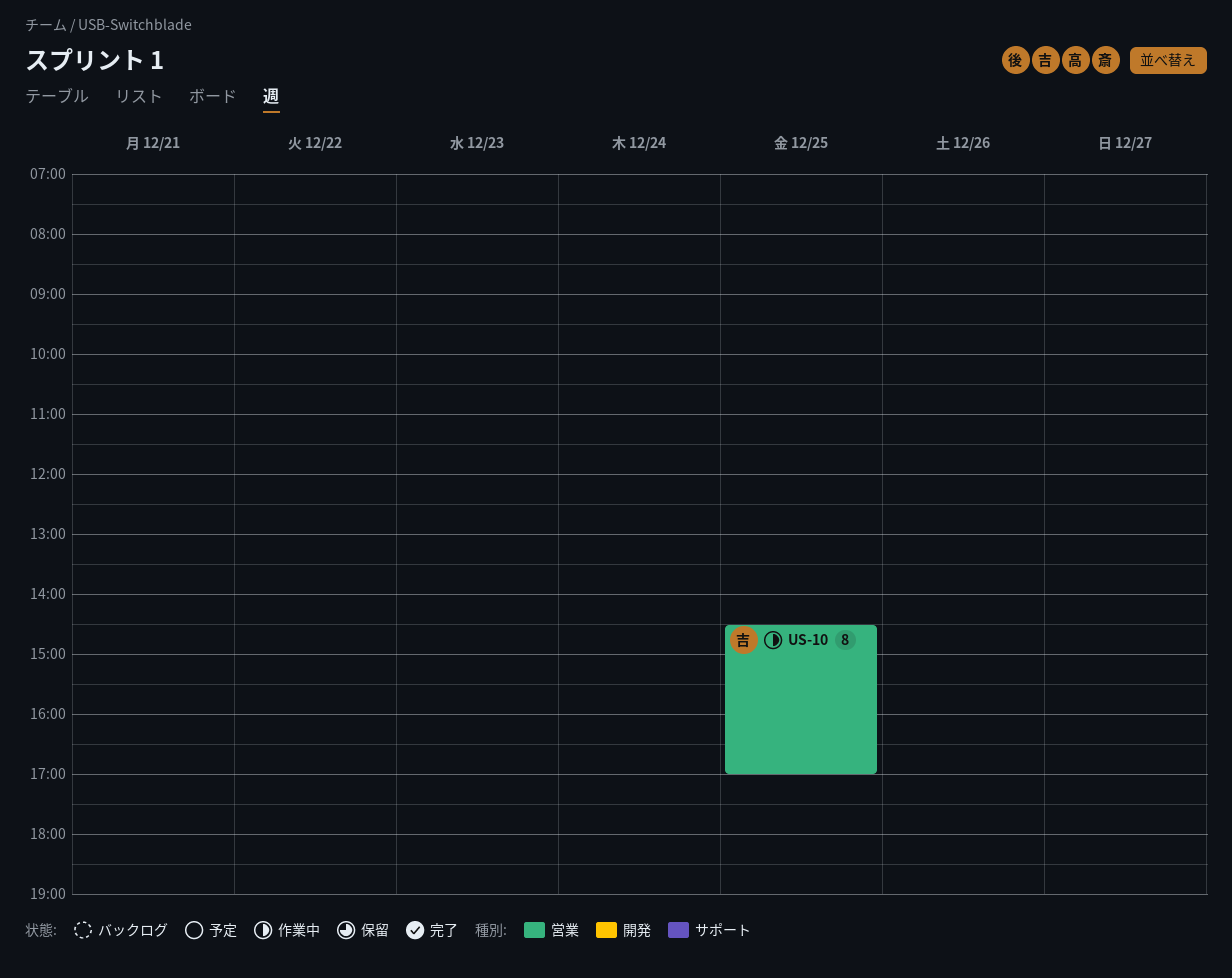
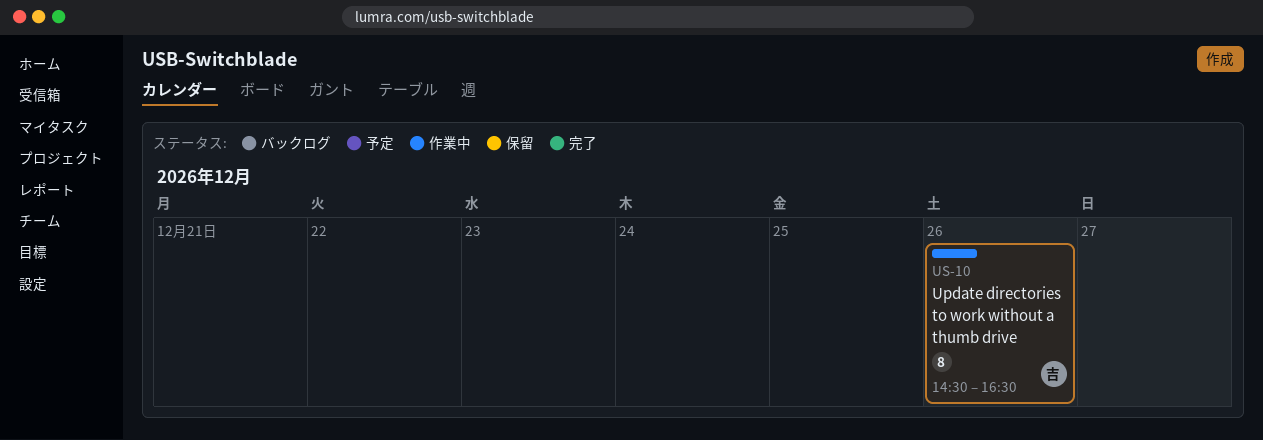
US-10, day: Dec 25 -> Dec 26
US-10, ends: 17:00 -> 16:30

